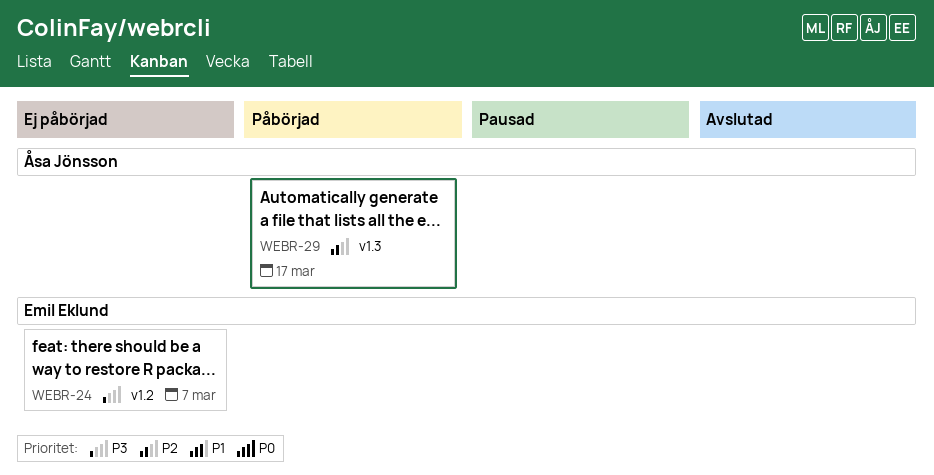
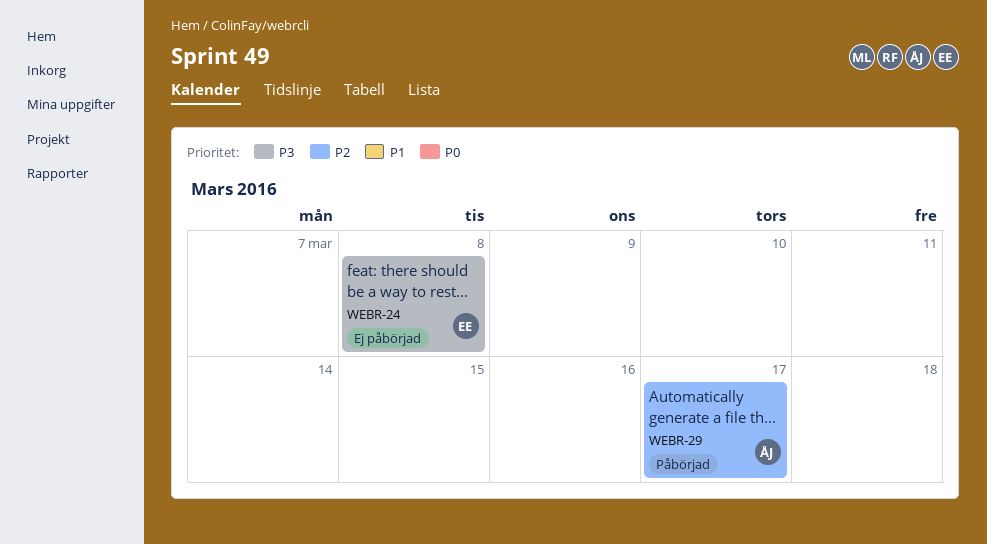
WEBR-24, due: Mar 7 -> Mar 8

